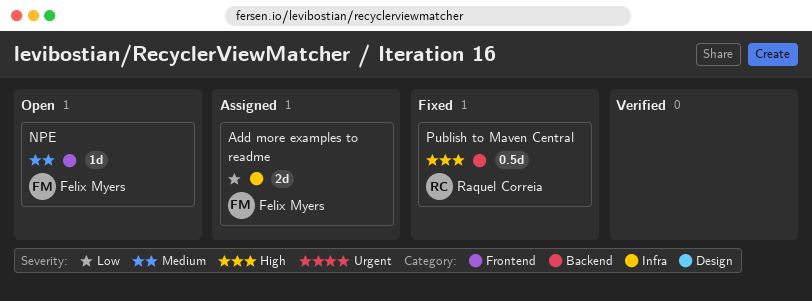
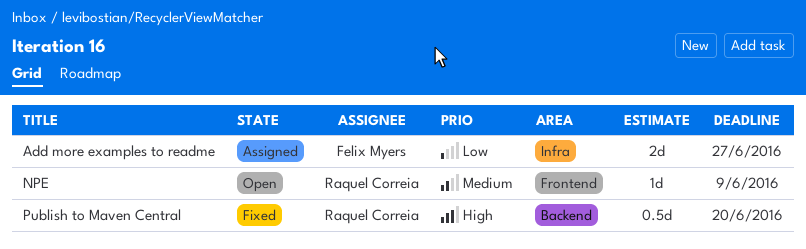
NPE, owner: Felix Myers -> Raquel Correia

